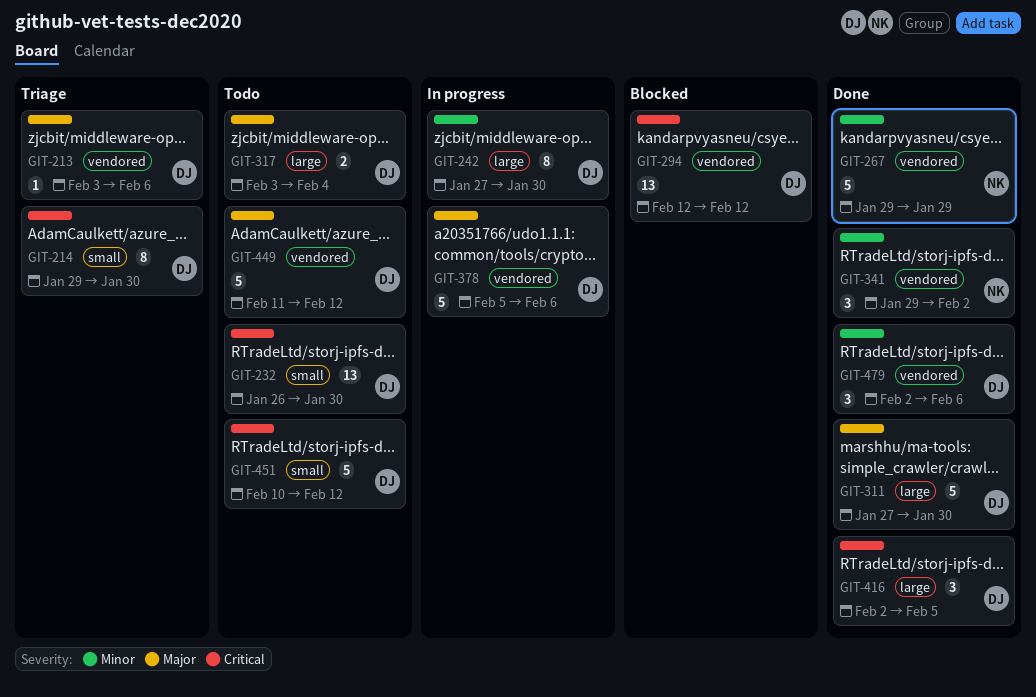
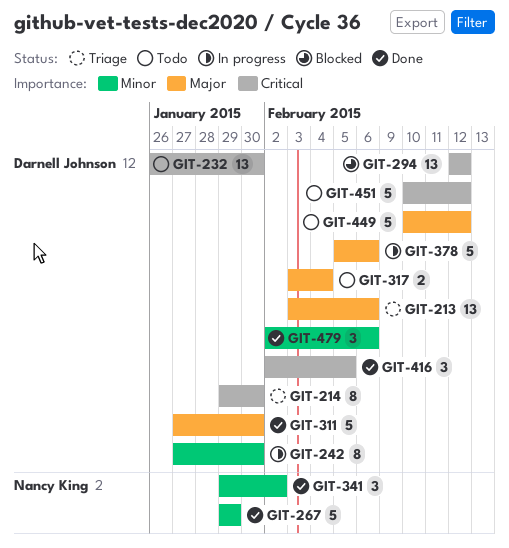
GIT-213, estimate: 1 -> 13
GIT-449, start: Feb 11 -> Feb 10

